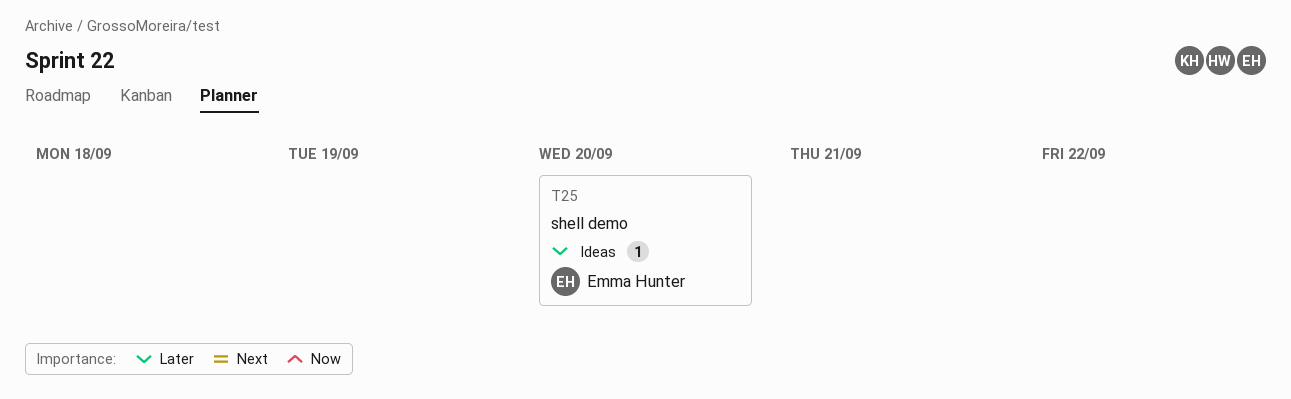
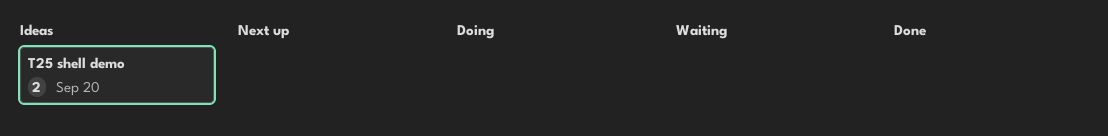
T25, estimate: 1 -> 2

